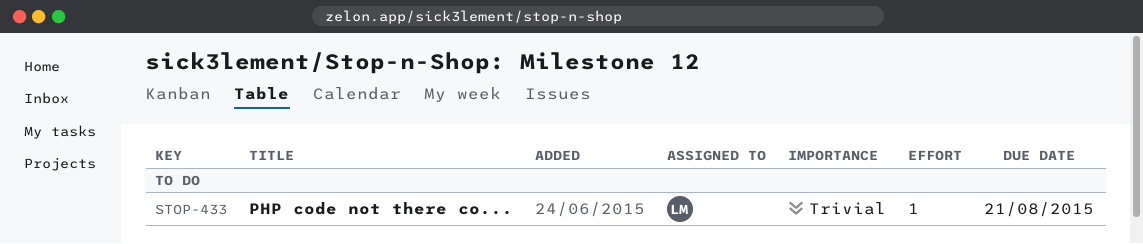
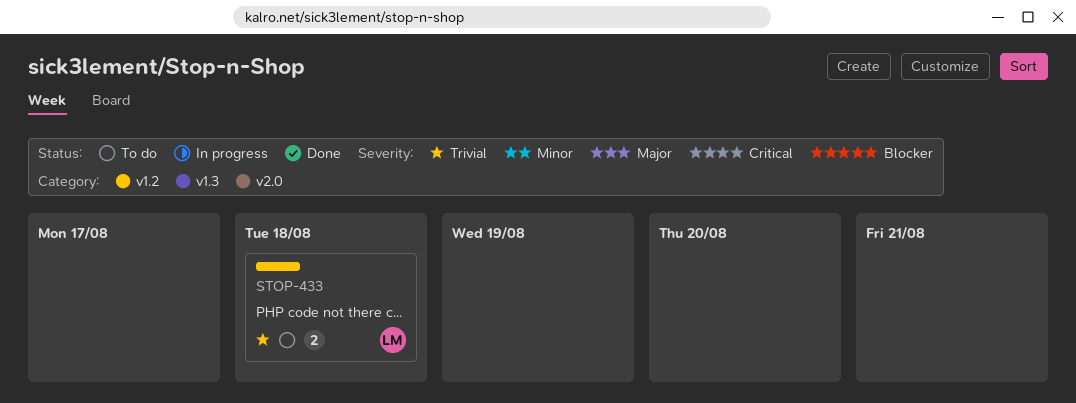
STOP-433, estimate: 1 -> 2
STOP-433, due: Aug 21 -> Aug 18

